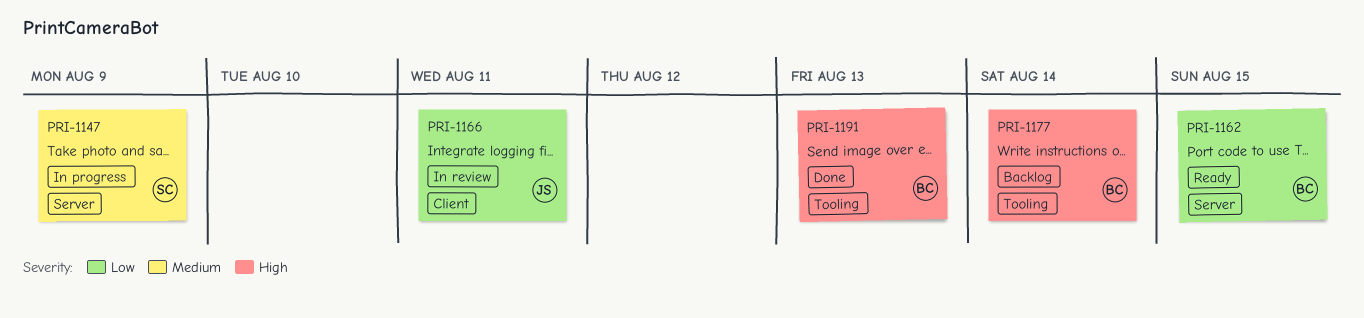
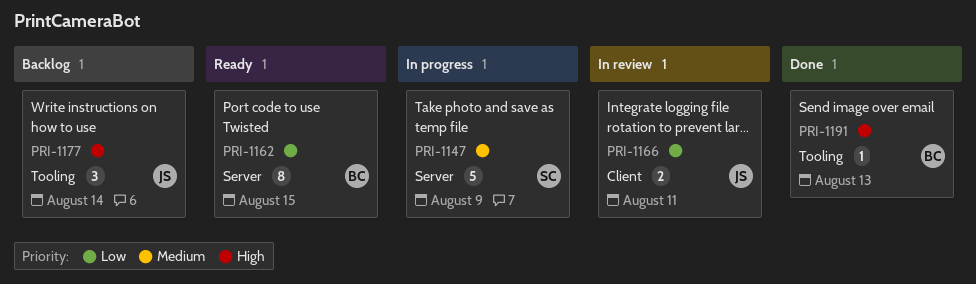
PRI-1177, owner: BC -> JS

